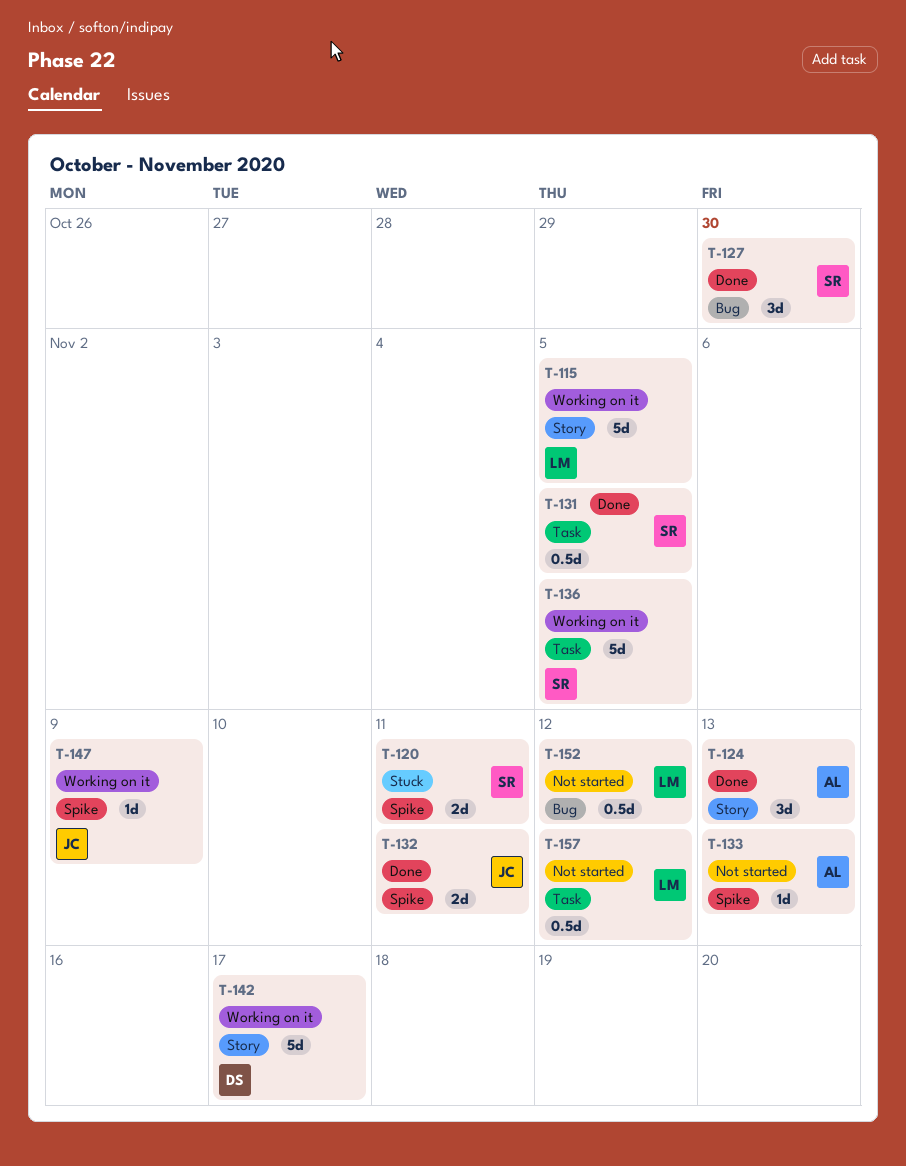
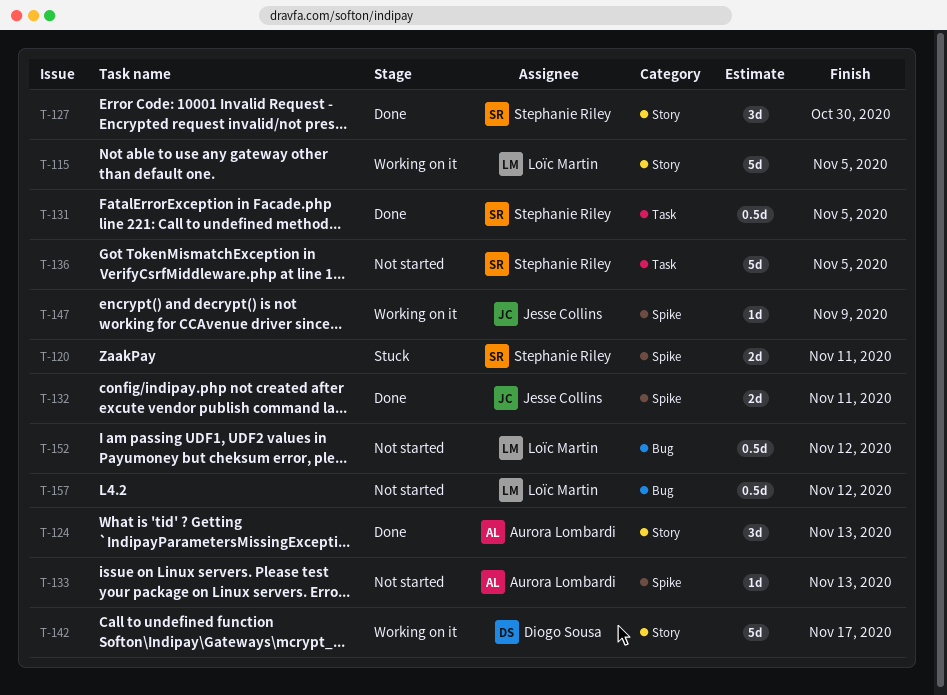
T-127, label: Bug -> Story
T-136, status: Working on it -> Not started
T-157, label: Task -> Bug

